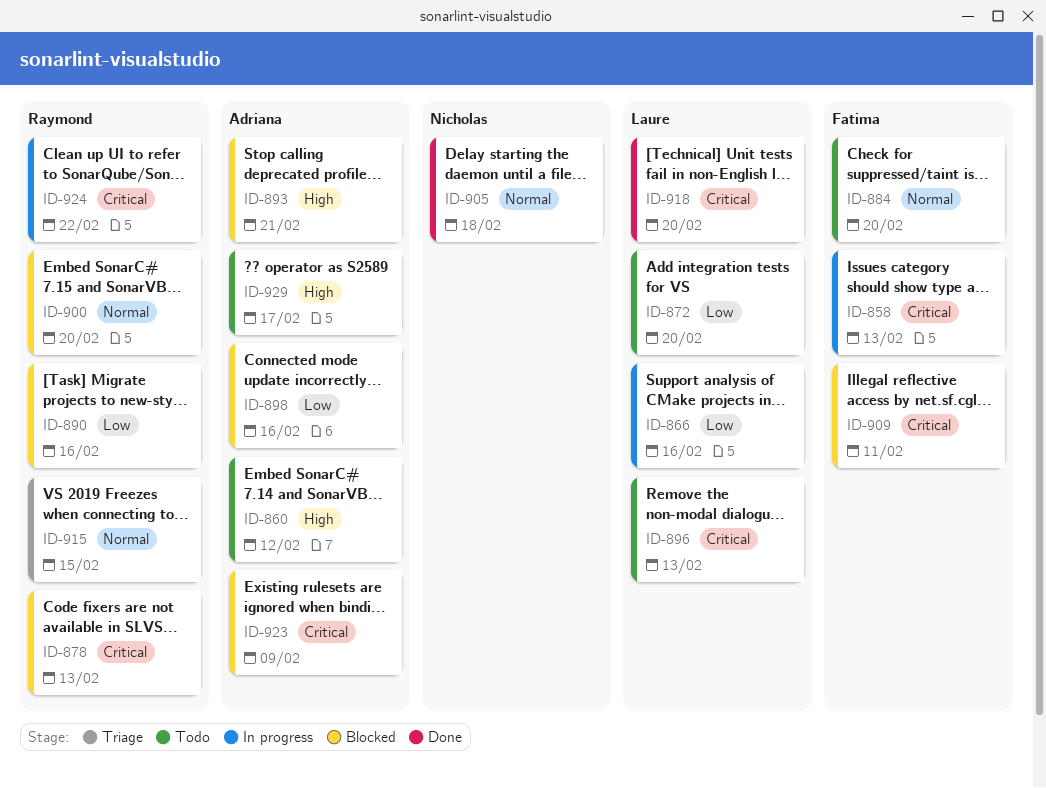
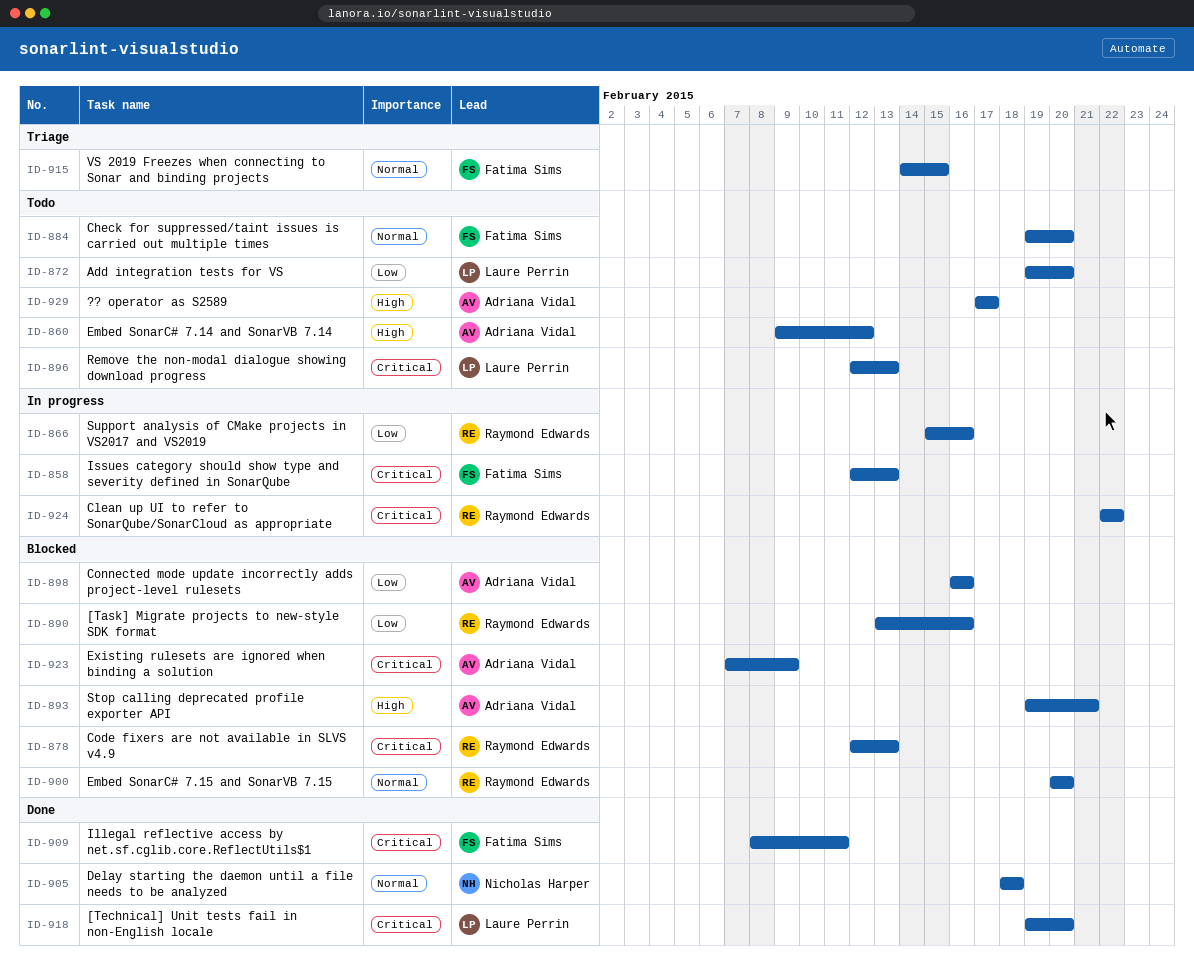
ID-866, owner: Laure Perrin -> Raymond Edwards
ID-909, status: Blocked -> Done
ID-915, owner: Raymond Edwards -> Fatima Sims

